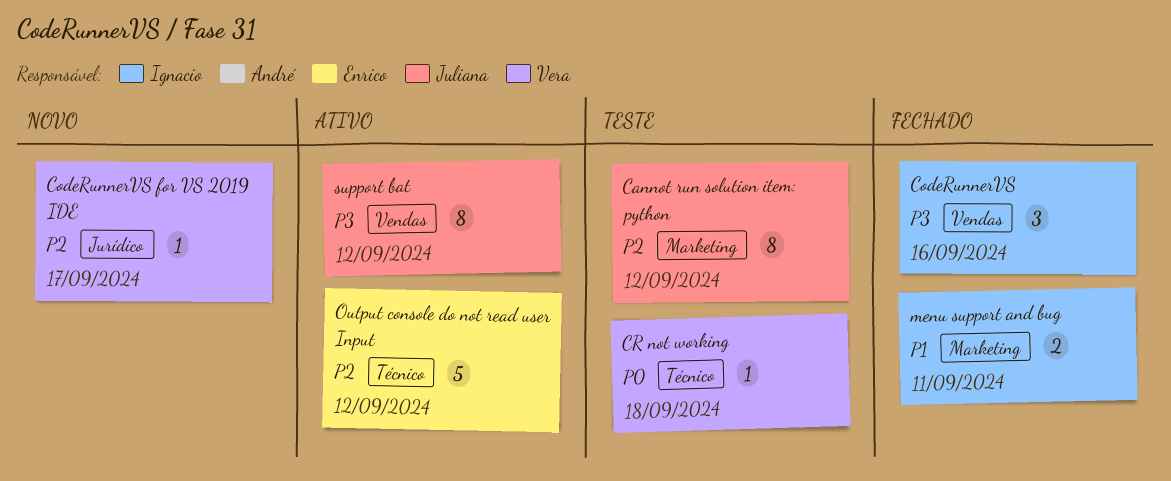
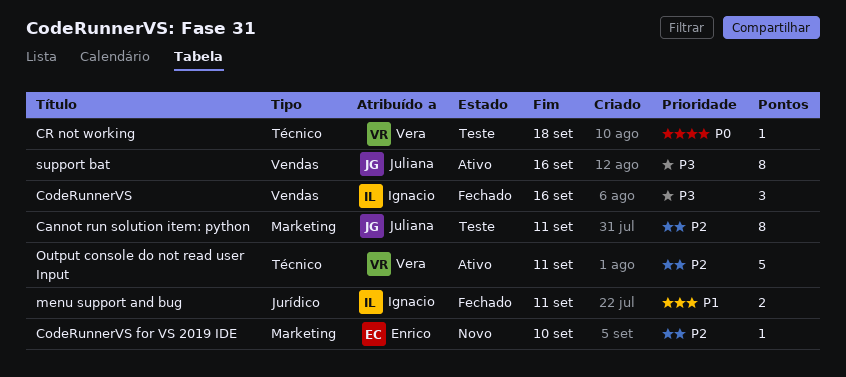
Cannot run solution item: python, due: Sep 12 -> Sep 11
CodeRunnerVS for VS 2019 IDE, owner: Vera -> Enrico
CodeRunnerVS for VS 2019 IDE, label: Jurídico -> Marketing
CodeRunnerVS for VS 2019 IDE, due: Sep 17 -> Sep 10
menu support and bug, label: Marketing -> Jurídico
Output console do not read user Input, owner: Enrico -> Vera
Output console do not read user Input, due: Sep 12 -> Sep 11
support bat, due: Sep 12 -> Sep 16

